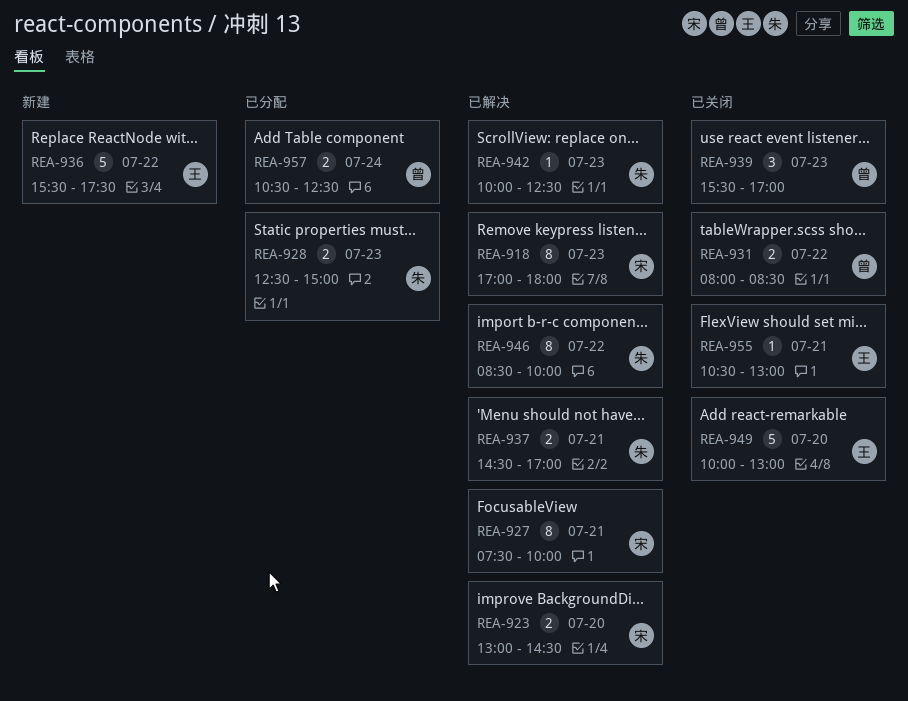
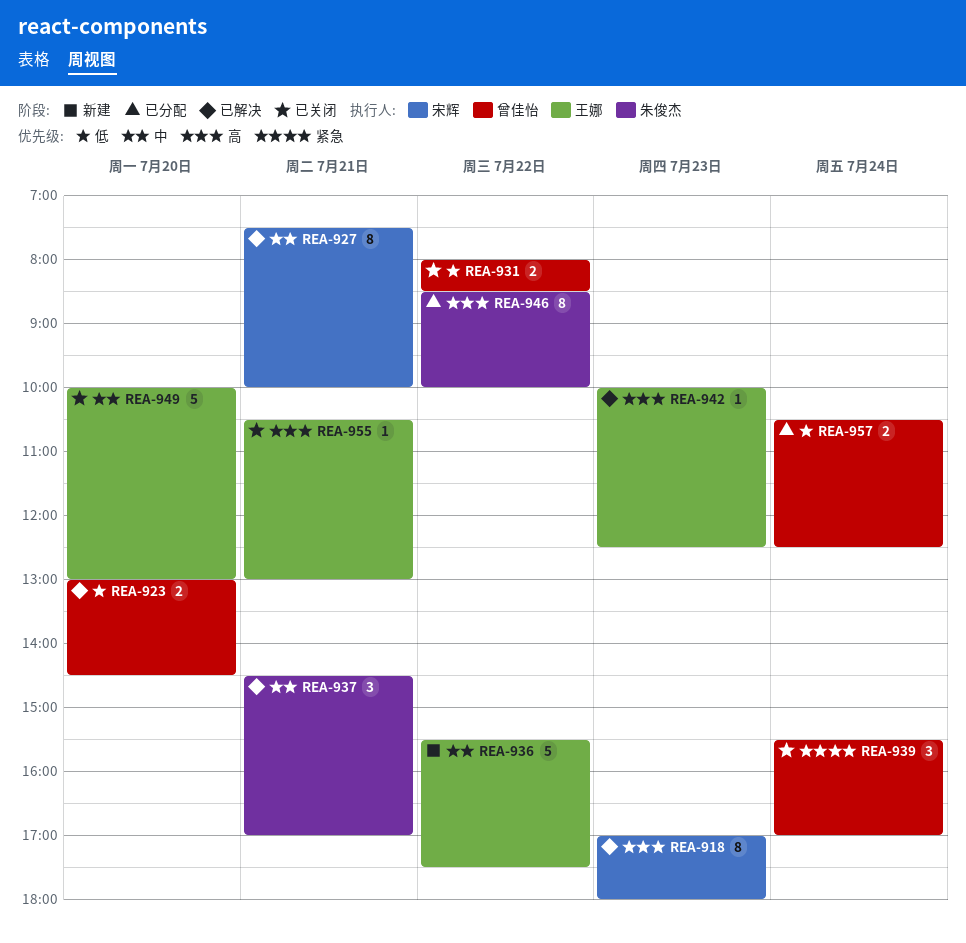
REA-923, owner: 宋辉 -> 曾佳怡
REA-928: present -> none
REA-937, estimate: 2 -> 3
REA-939, day: Jul 23 -> Jul 24
REA-942, owner: 朱俊杰 -> 王娜
REA-946, status: 已解决 -> 已分配

